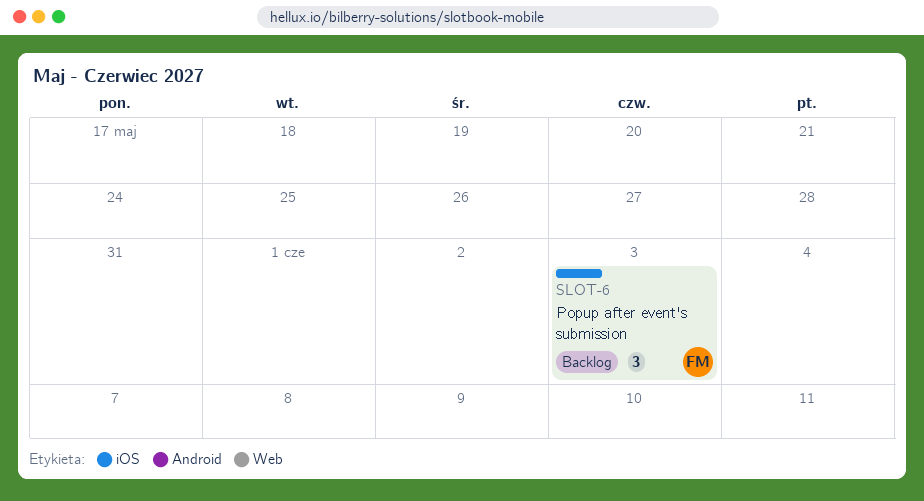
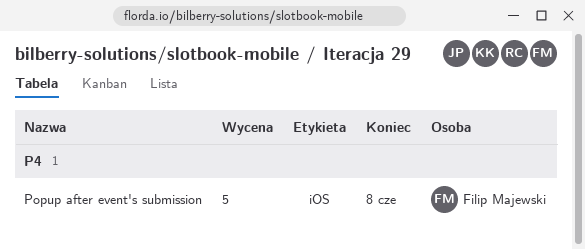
Popup after event's submission, estimate: 3 -> 5
Popup after event's submission, due: Jun 3 -> Jun 8

